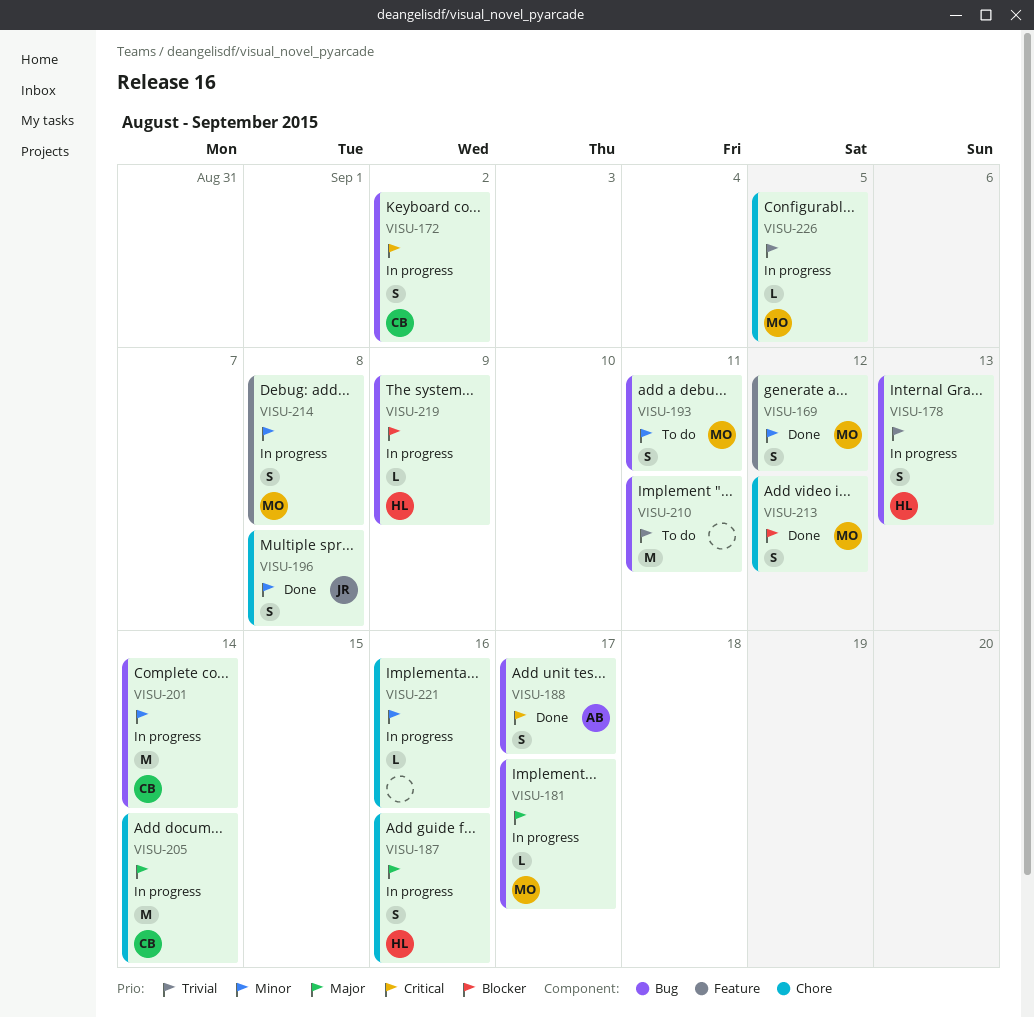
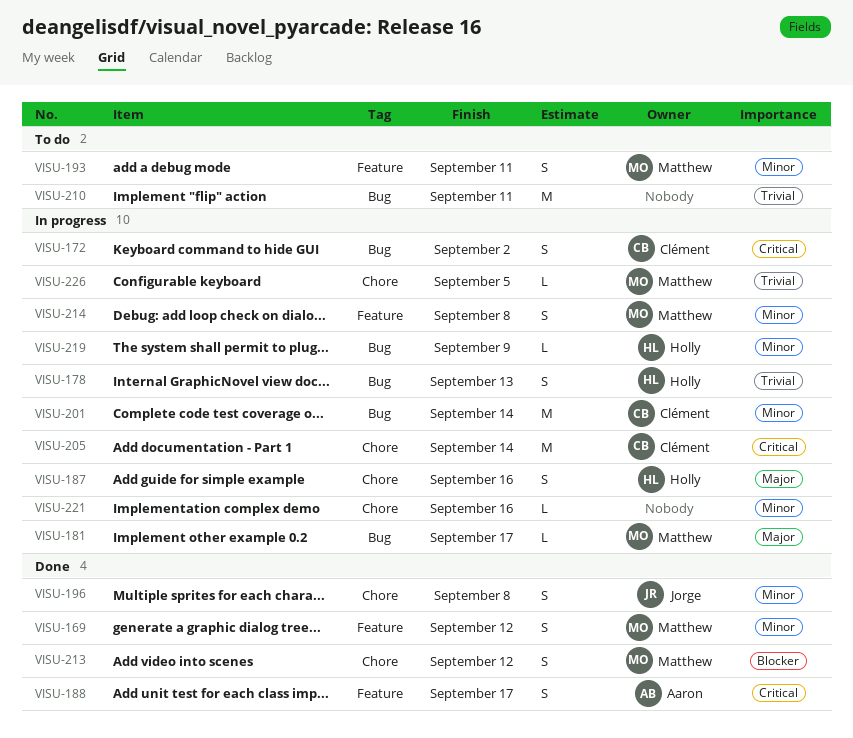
VISU-188, label: Bug -> Feature
VISU-193, label: Bug -> Feature
VISU-205, priority: Major -> Critical
VISU-219, priority: Blocker -> Minor

